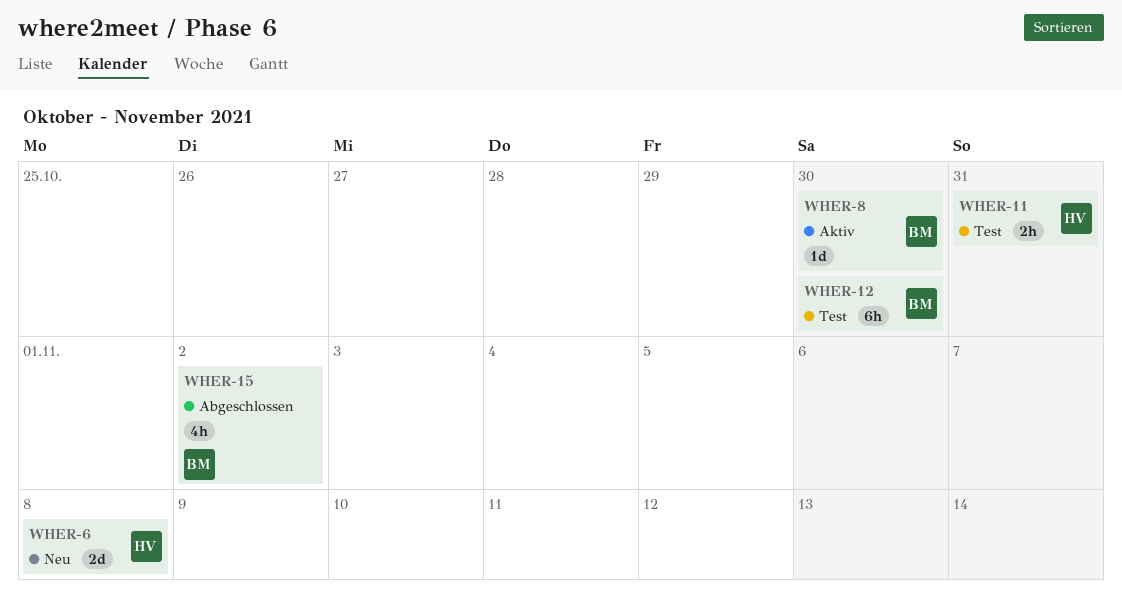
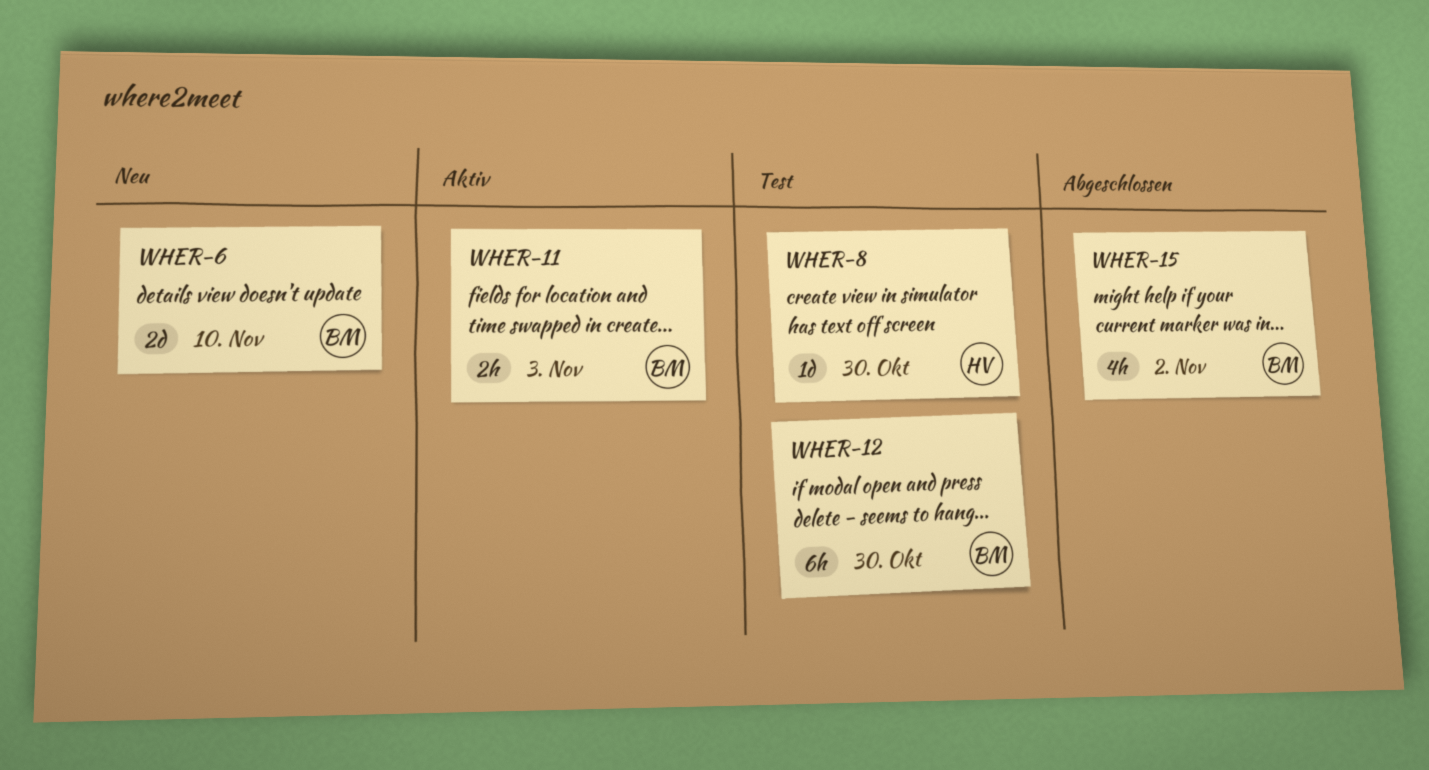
WHER-6, owner: HV -> BM
WHER-6, due: Nov 8 -> Nov 10
WHER-8, status: Aktiv -> Test
WHER-8, owner: BM -> HV
WHER-11, status: Test -> Aktiv
WHER-11, owner: HV -> BM
WHER-11, due: Oct 31 -> Nov 3

